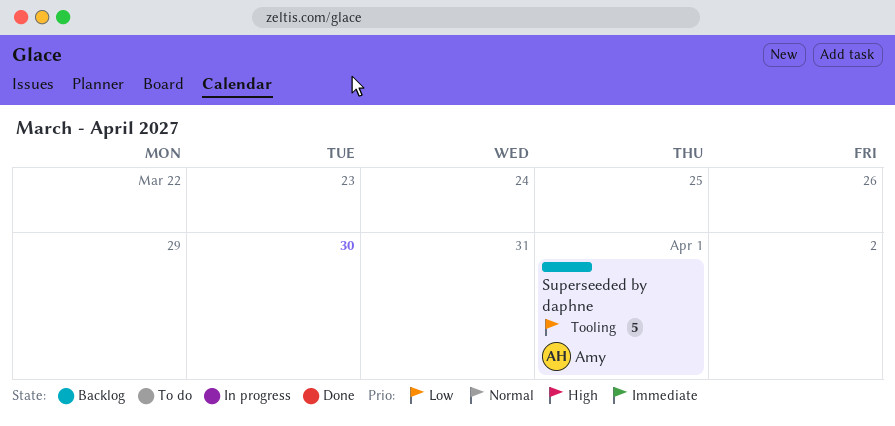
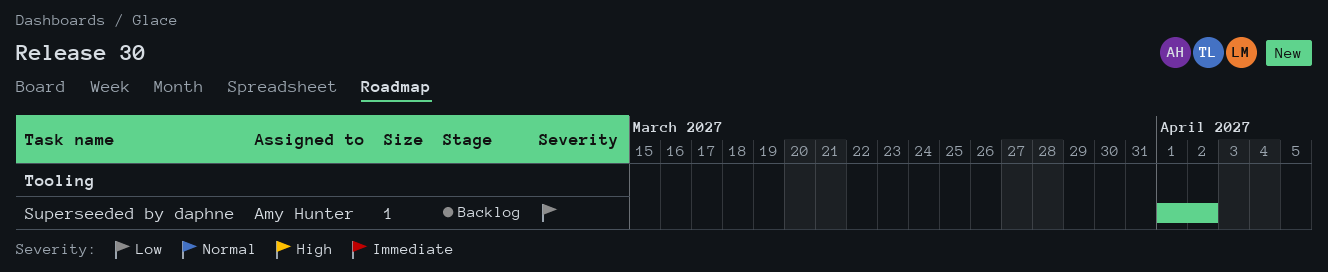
Superseeded by daphne, estimate: 5 -> 1
Superseeded by daphne, due: Apr 1 -> Apr 2

